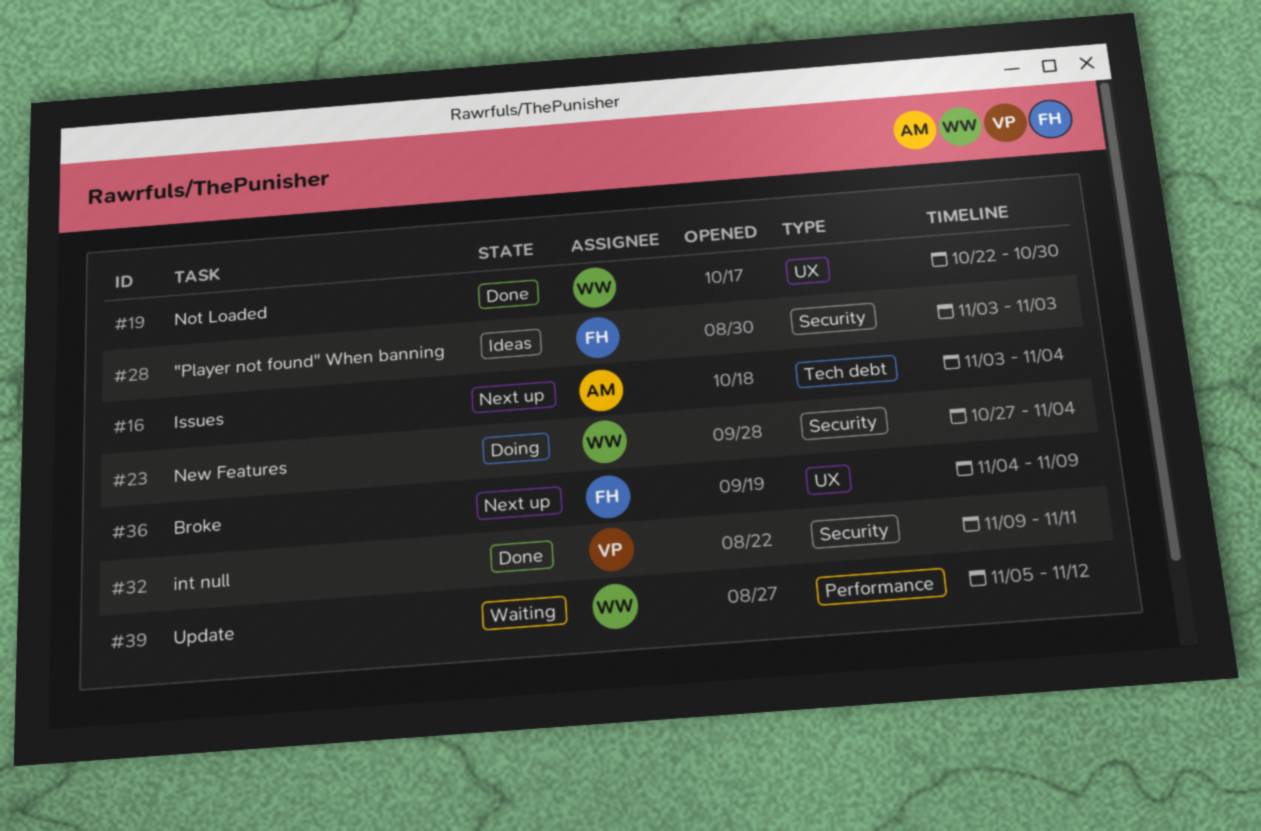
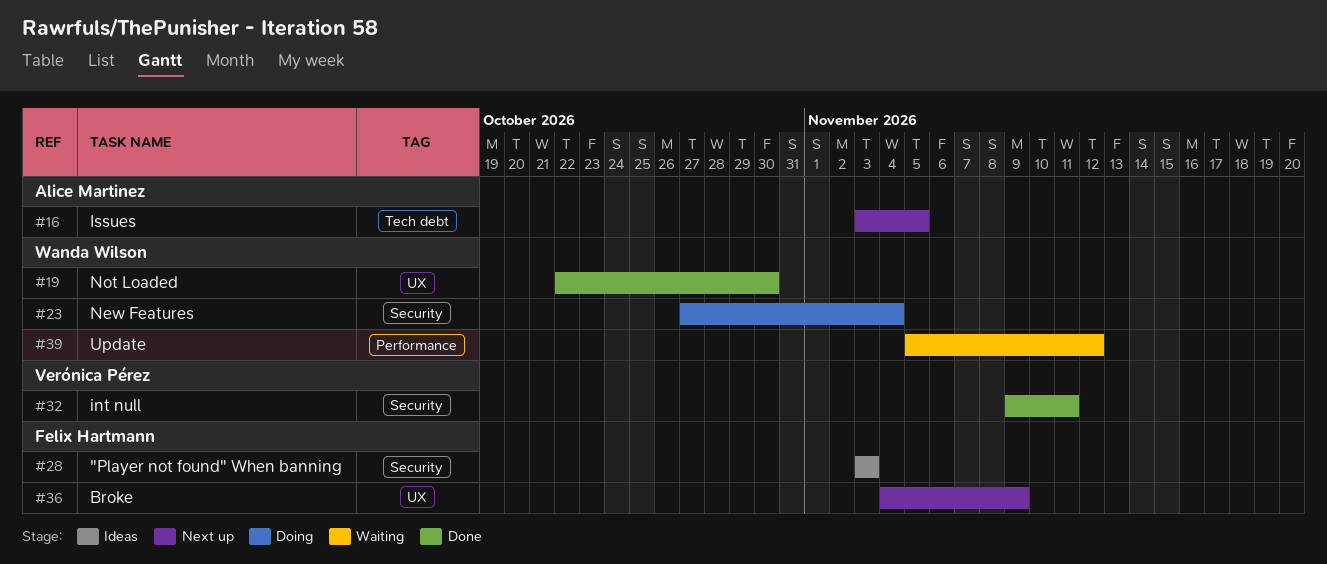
#16, due: Nov 4 -> Nov 5

